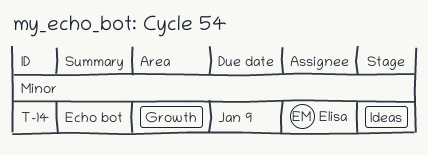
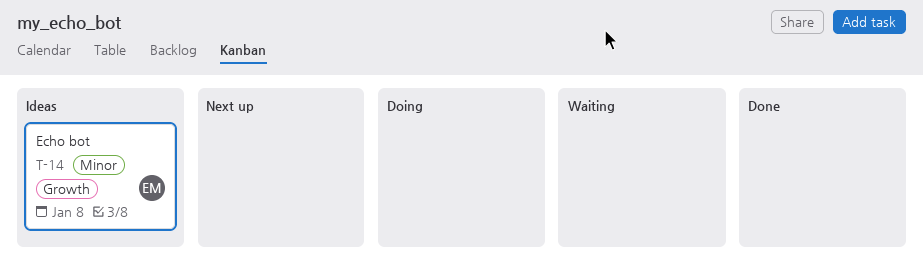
T-14, due: Jan 9 -> Jan 8

